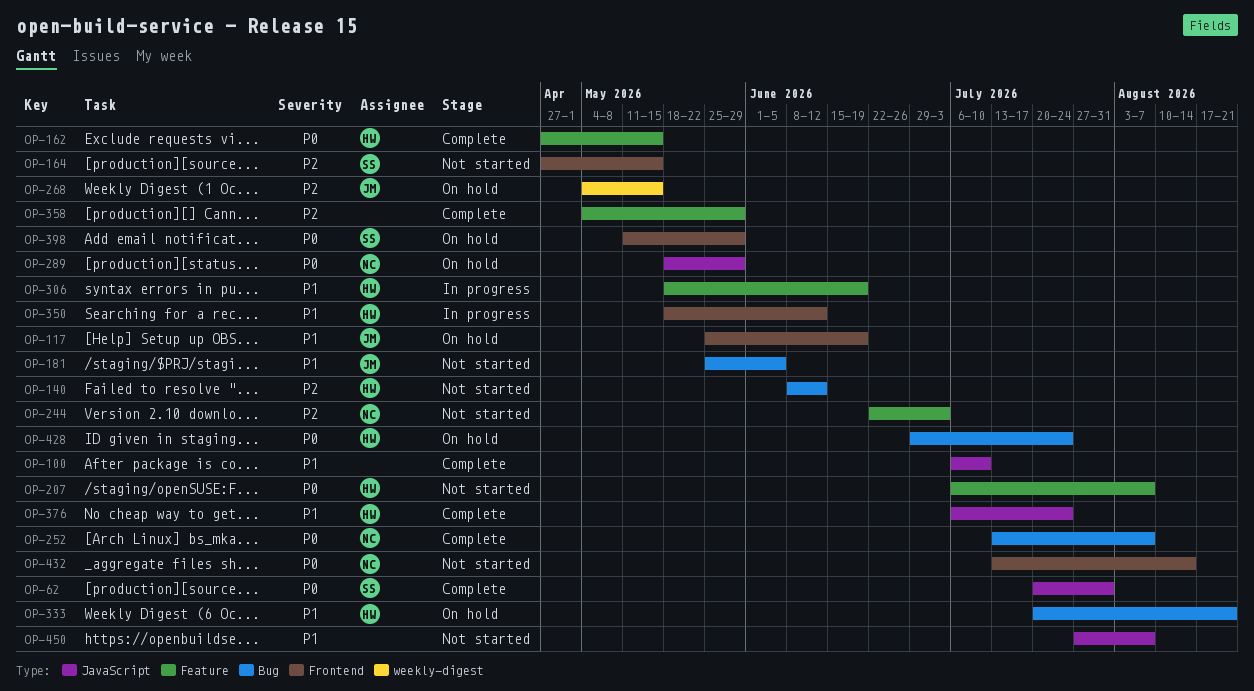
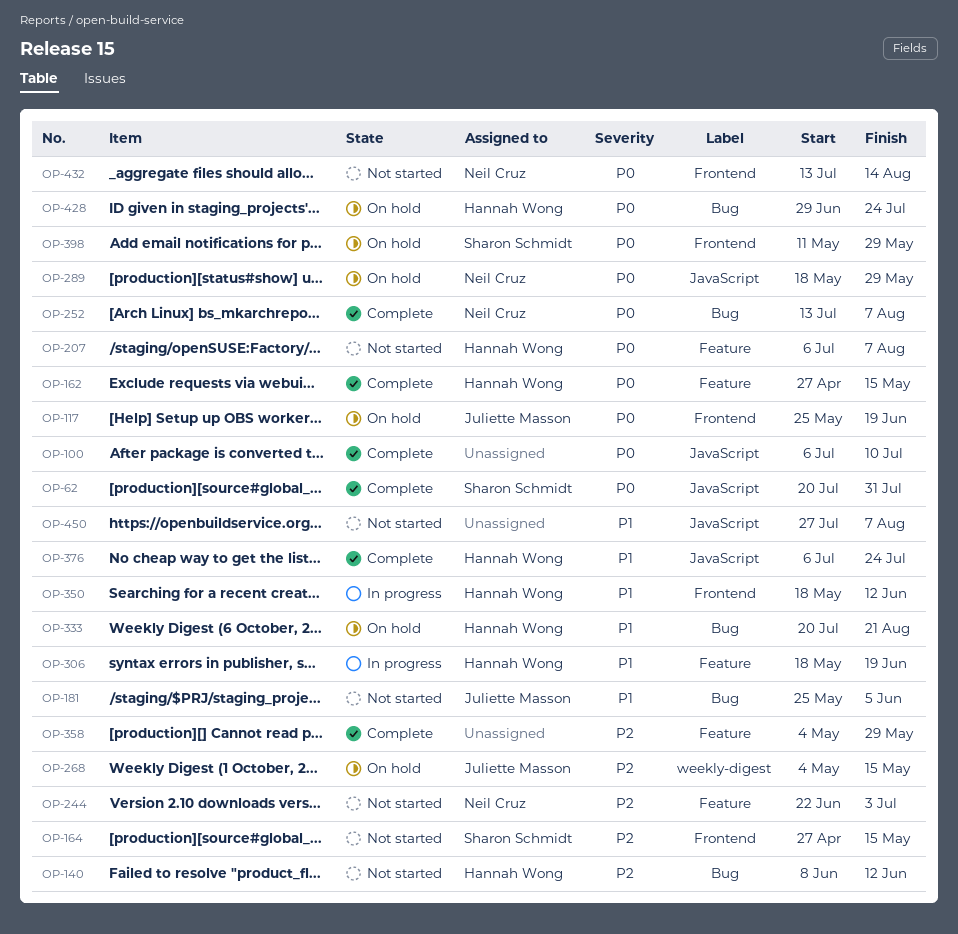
OP-100, priority: P1 -> P0
OP-117, priority: P1 -> P0

